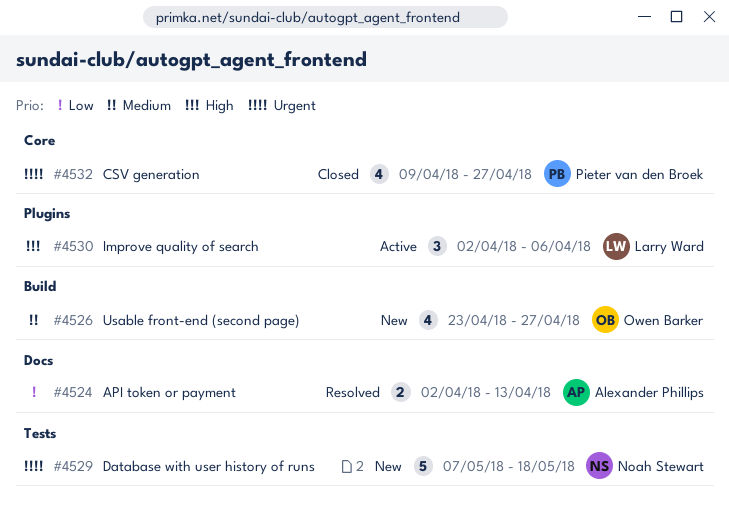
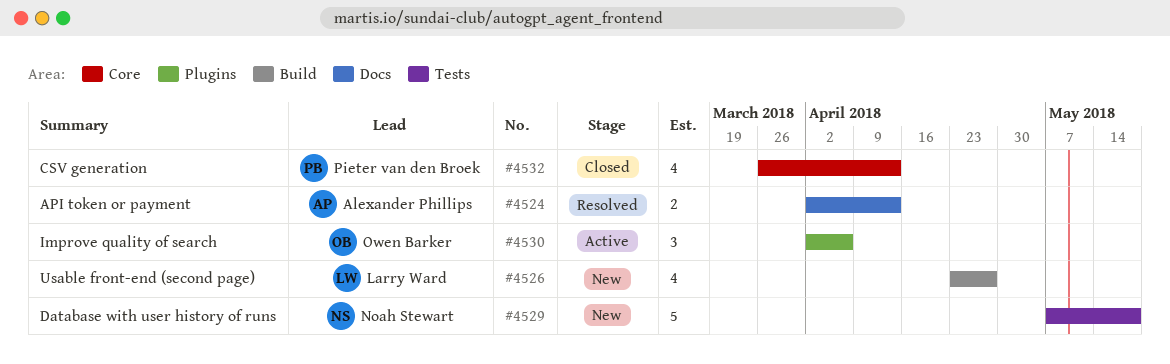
#4526, owner: Owen Barker -> Larry Ward
#4530, owner: Larry Ward -> Owen Barker
#4532, start: Apr 9 -> Mar 26
#4532, due: Apr 27 -> Apr 13

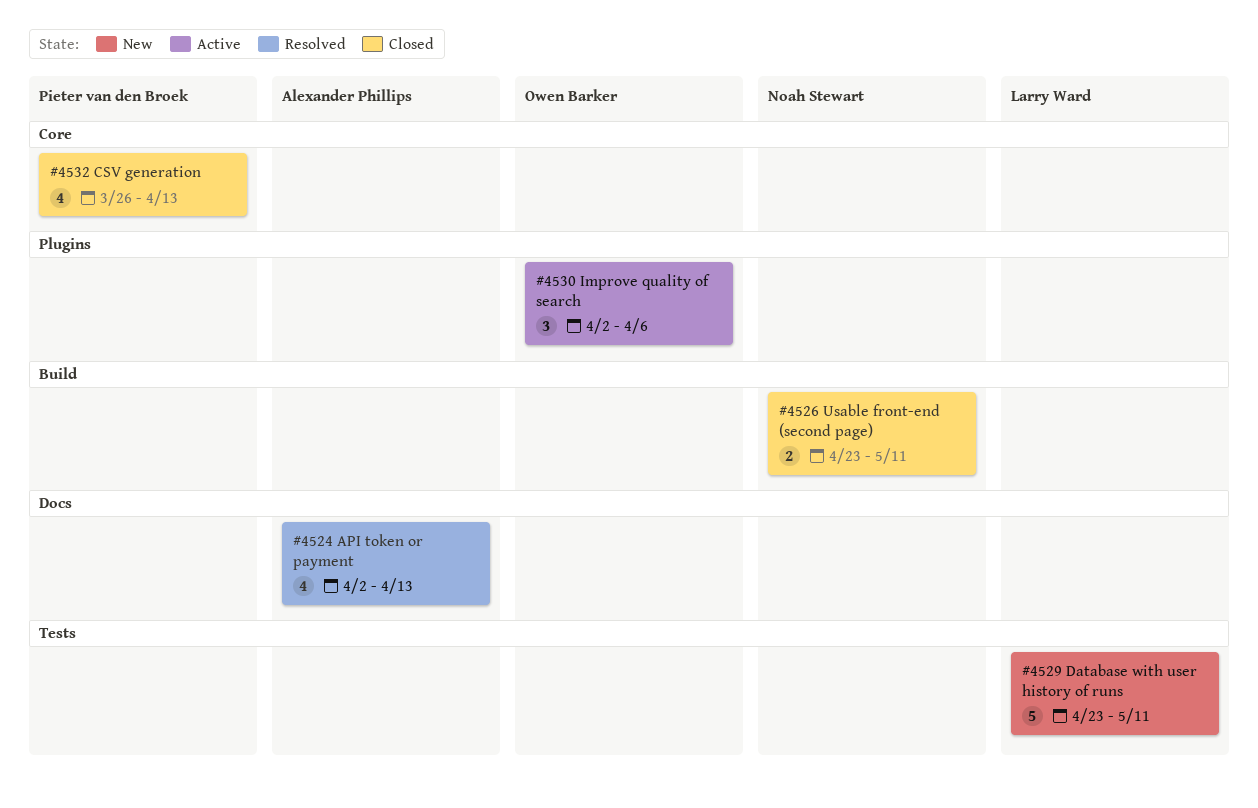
#4524, estimate: 2 -> 4
#4526, status: New -> Closed
#4526, owner: Larry Ward -> Noah Stewart
#4526, estimate: 4 -> 2
#4526, due: Apr 27 -> May 11
#4529, owner: Noah Stewart -> Larry Ward
#4529, start: May 7 -> Apr 23
#4529, due: May 18 -> May 11

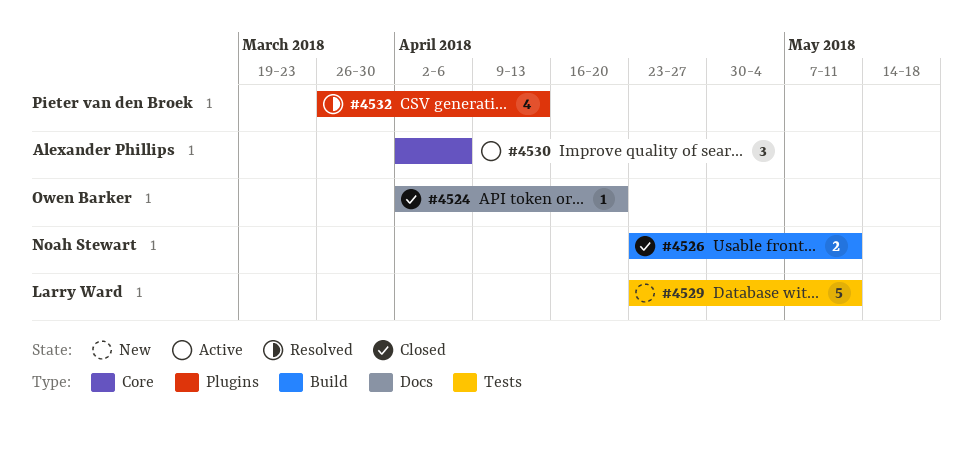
#4524, status: Resolved -> Closed
#4524, owner: Alexander Phillips -> Owen Barker
#4524, estimate: 4 -> 1
#4524, due: Apr 13 -> Apr 20
#4530, owner: Owen Barker -> Alexander Phillips
#4530, label: Plugins -> Core
#4532, status: Closed -> Resolved
#4532, label: Core -> Plugins

